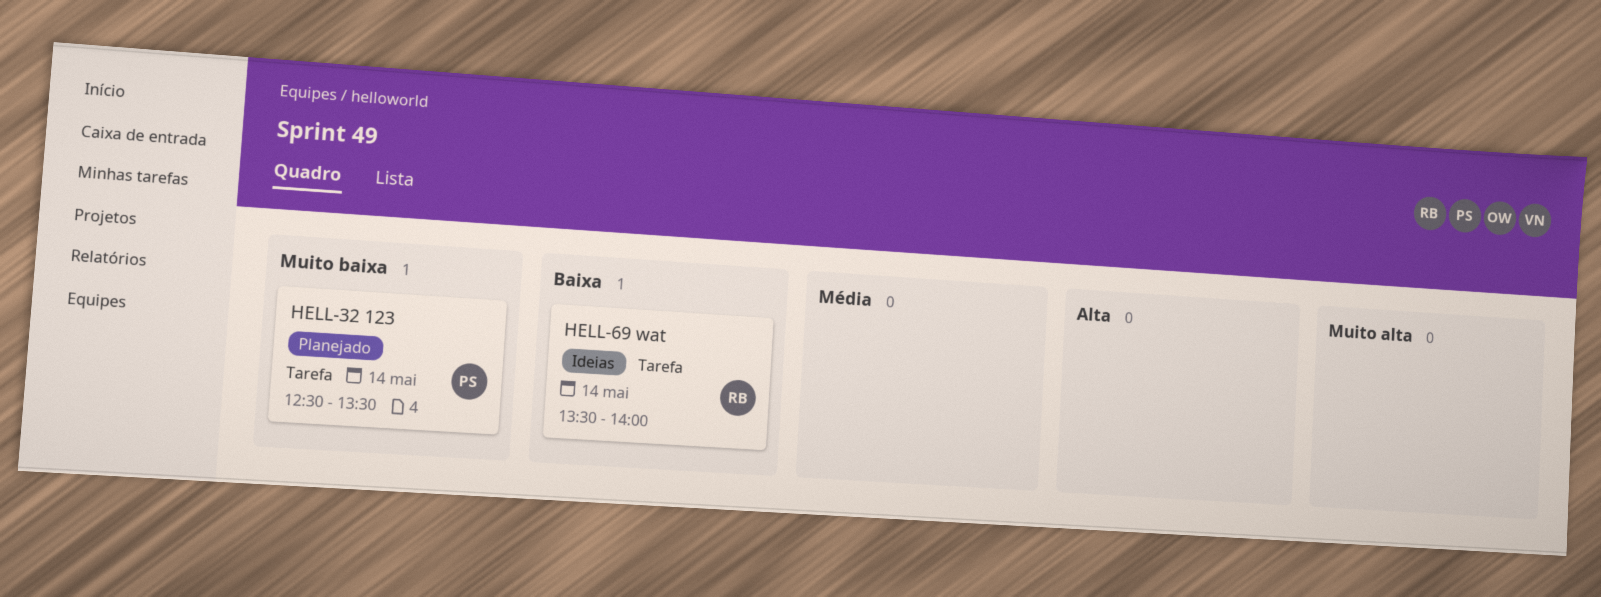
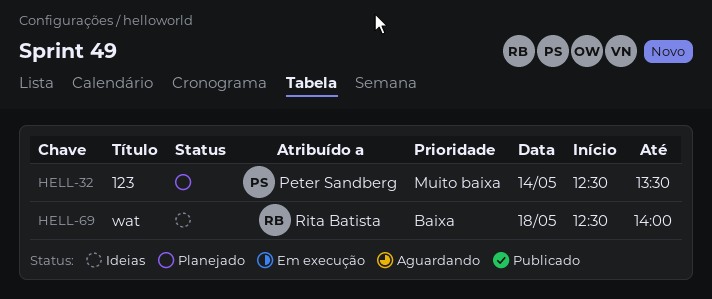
HELL-69, day: May 14 -> May 18
HELL-69, begins: 13:30 -> 12:30

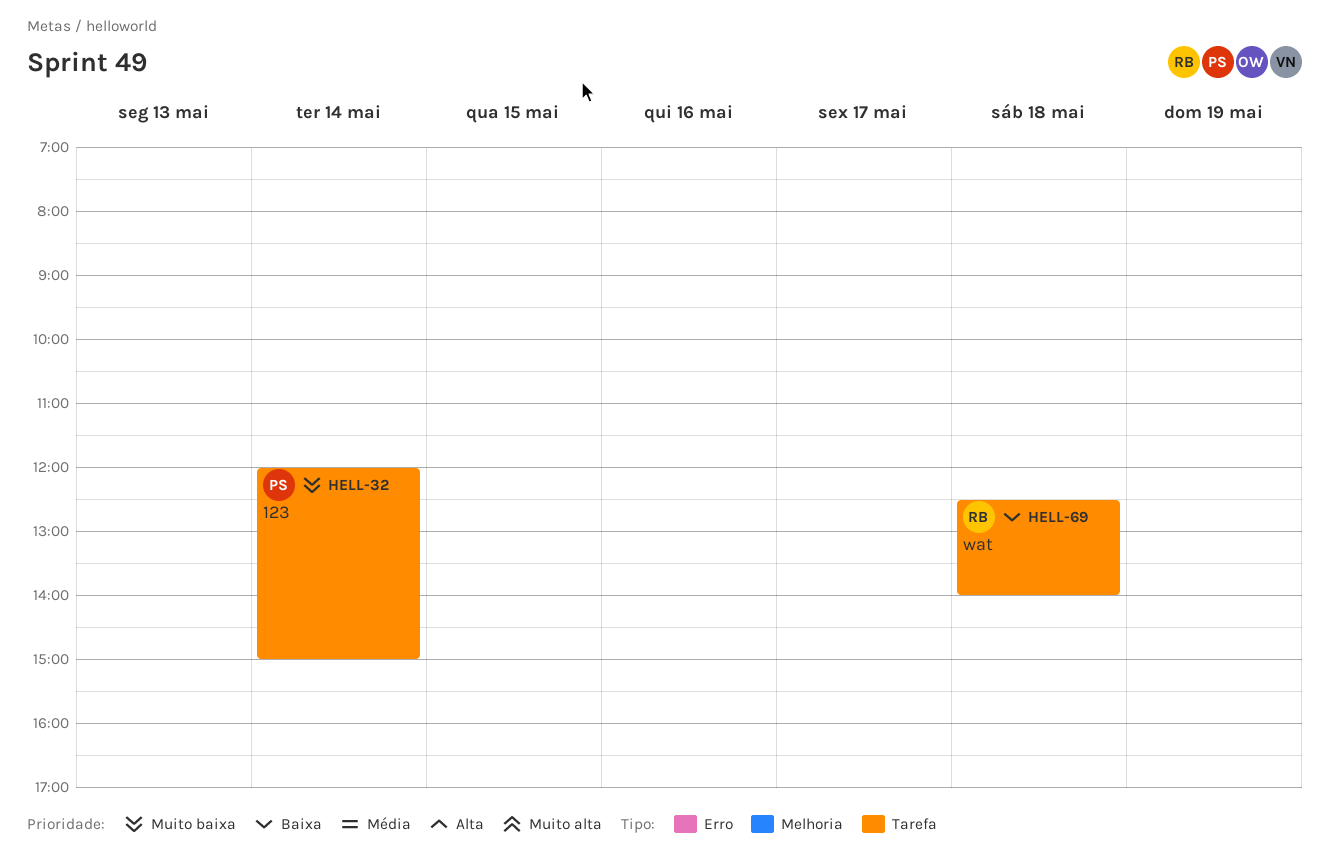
HELL-32, begins: 12:30 -> 12:00
HELL-32, ends: 13:30 -> 15:00

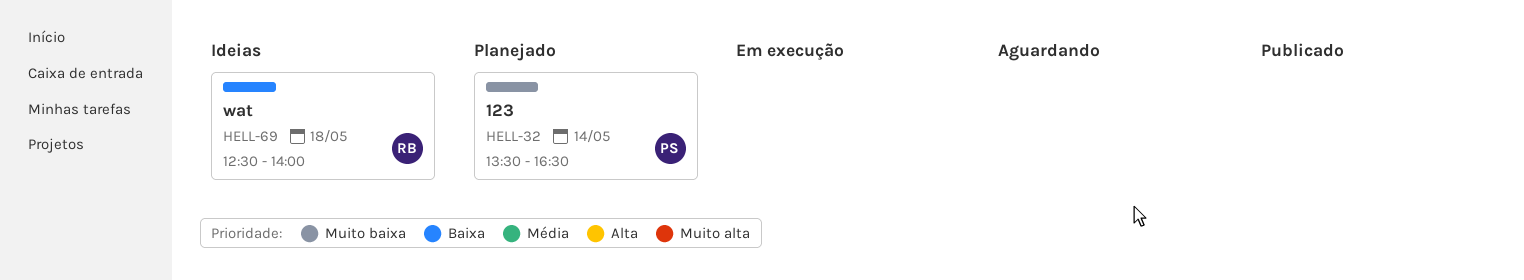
HELL-32, begins: 12:00 -> 13:30
HELL-32, ends: 15:00 -> 16:30

